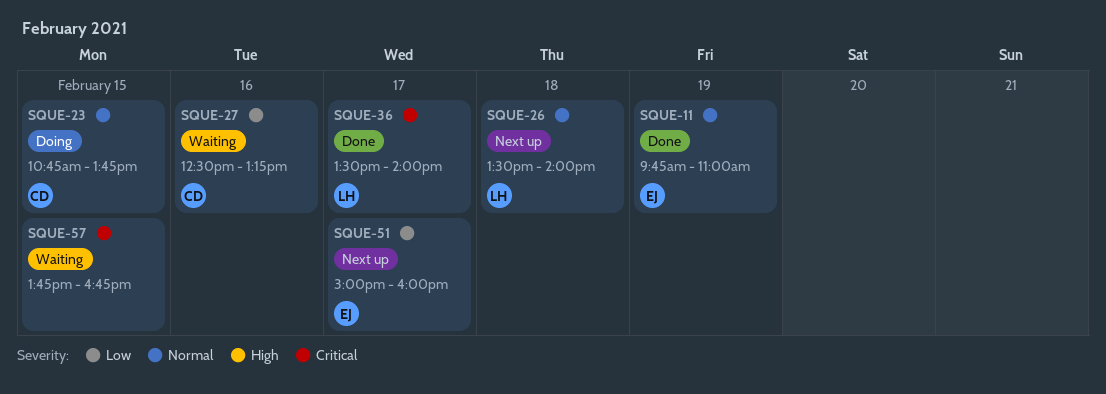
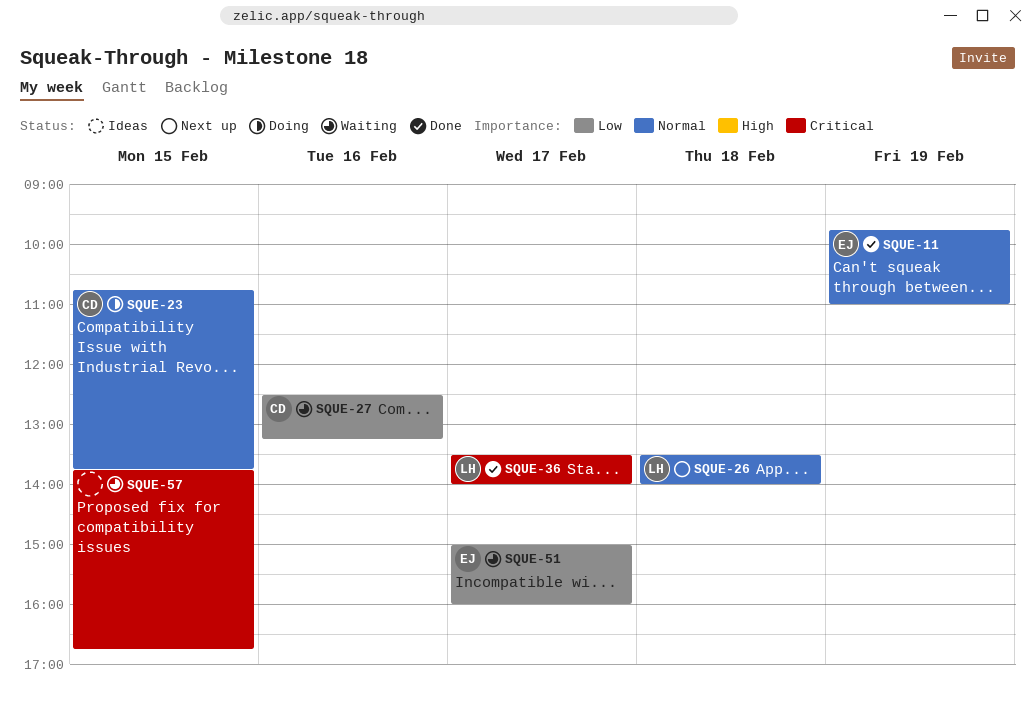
SQUE-51, status: Next up -> Waiting

